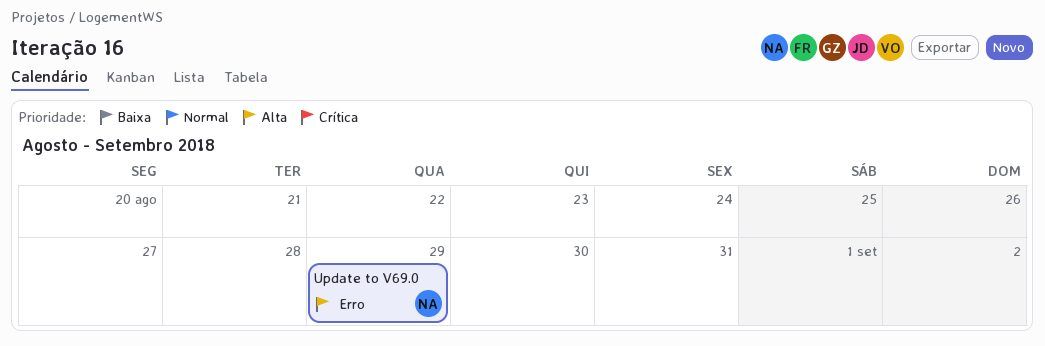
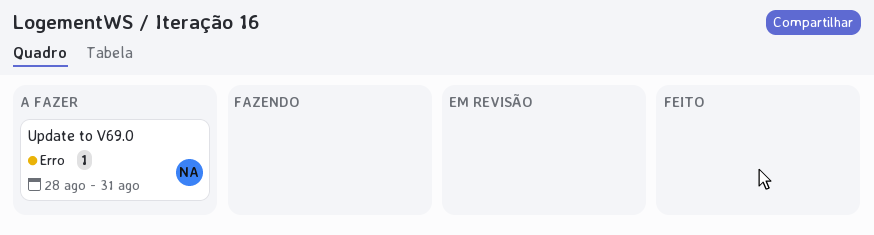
Update to V69.0, due: Aug 29 -> Aug 31

